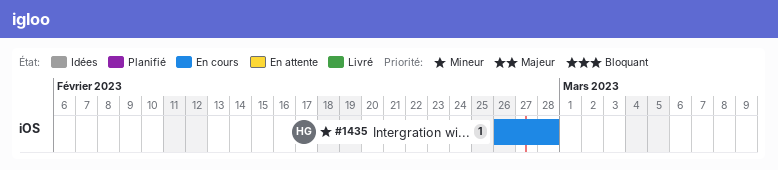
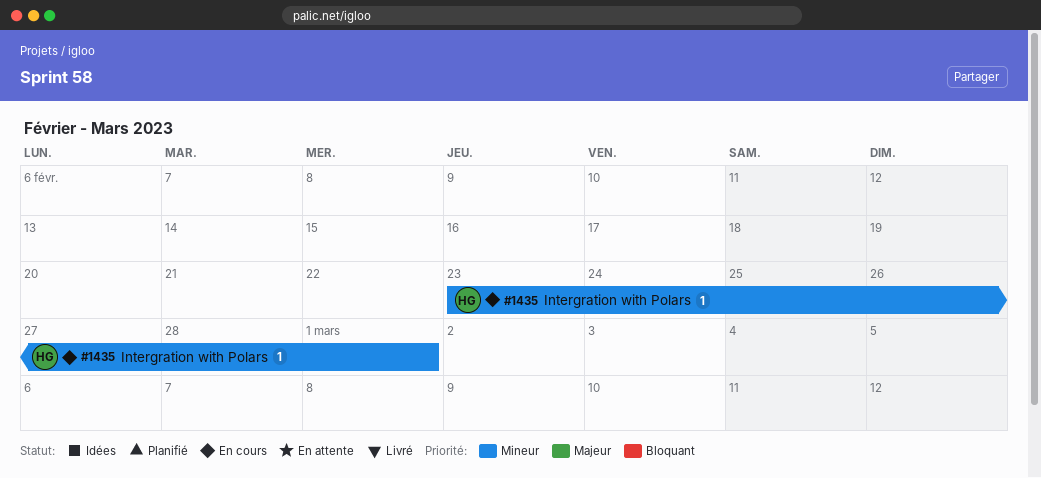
#1435, start: Feb 26 -> Feb 23
#1435, due: Feb 28 -> Mar 1

